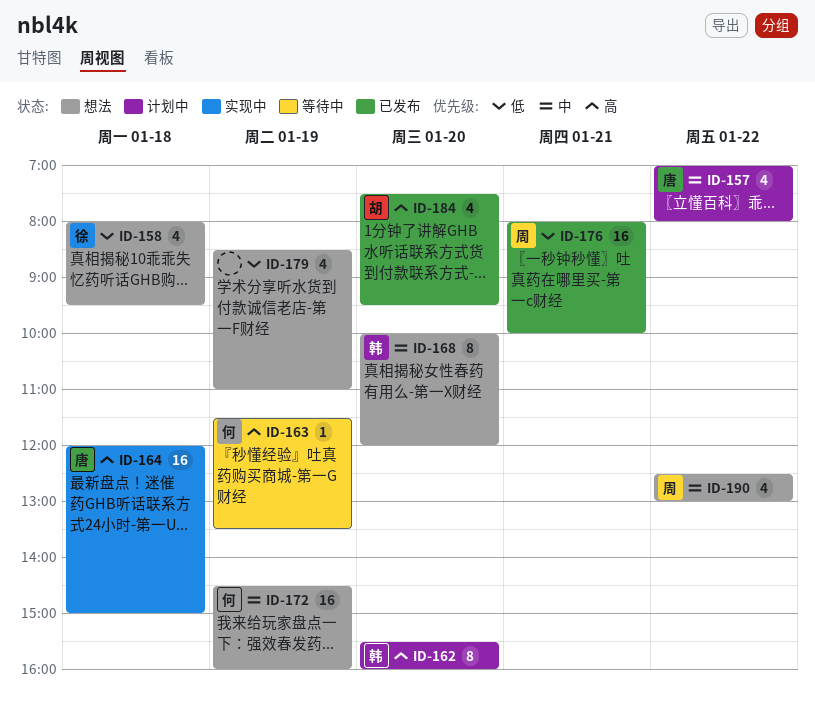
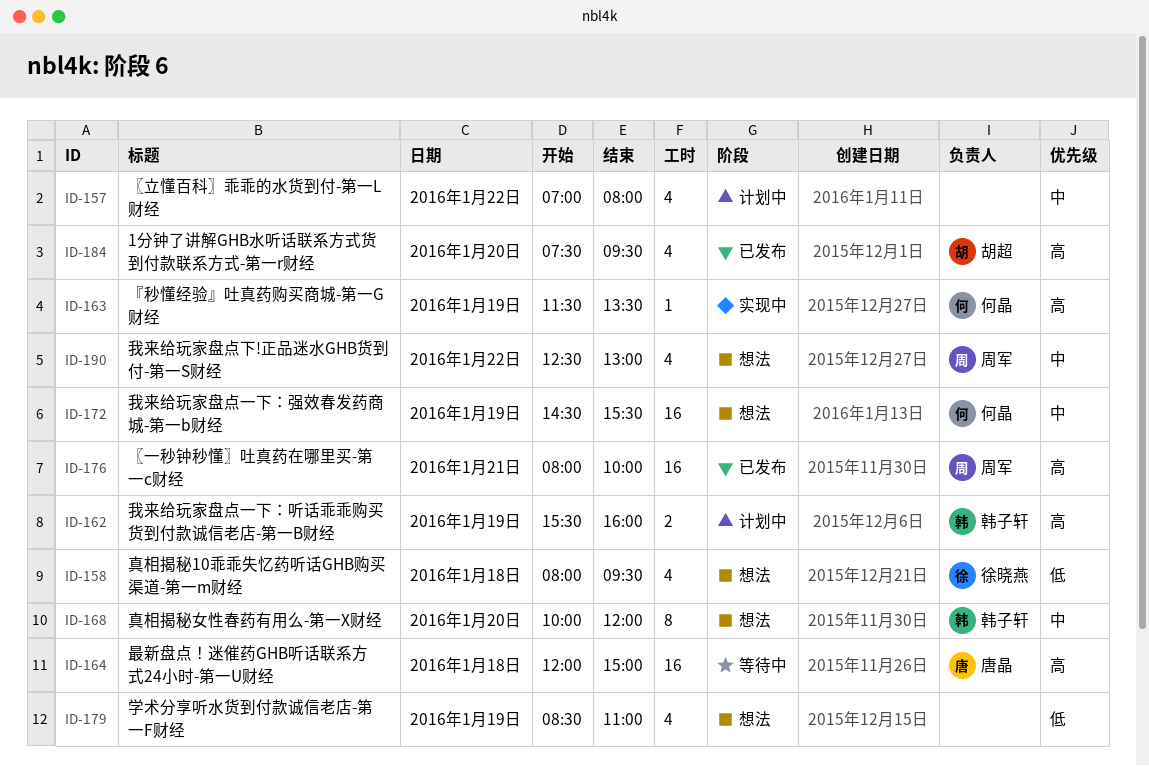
ID-157, owner: 唐晶 -> none
ID-162, estimate: 8 -> 2
ID-162, day: Jan 20 -> Jan 19
ID-163, status: 等待中 -> 实现中
ID-164, status: 实现中 -> 等待中
ID-172, ends: 16:00 -> 15:30
ID-176, priority: 低 -> 高

